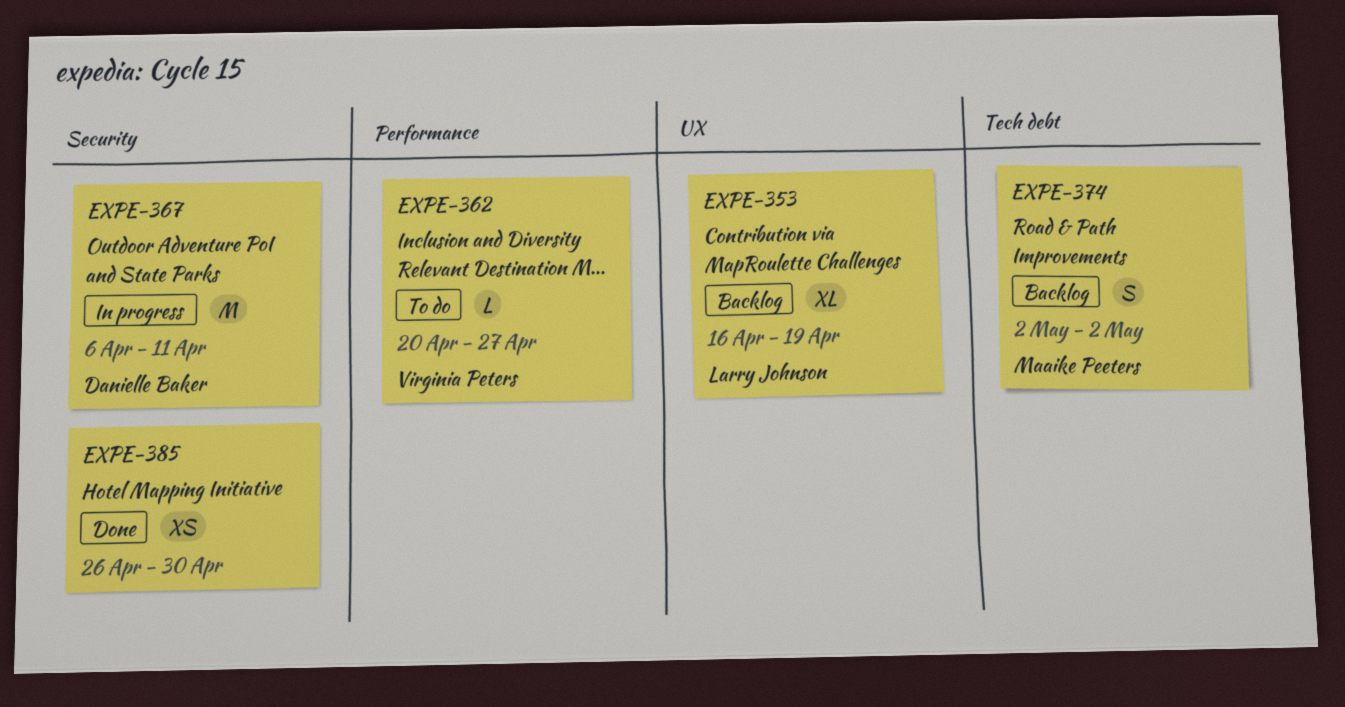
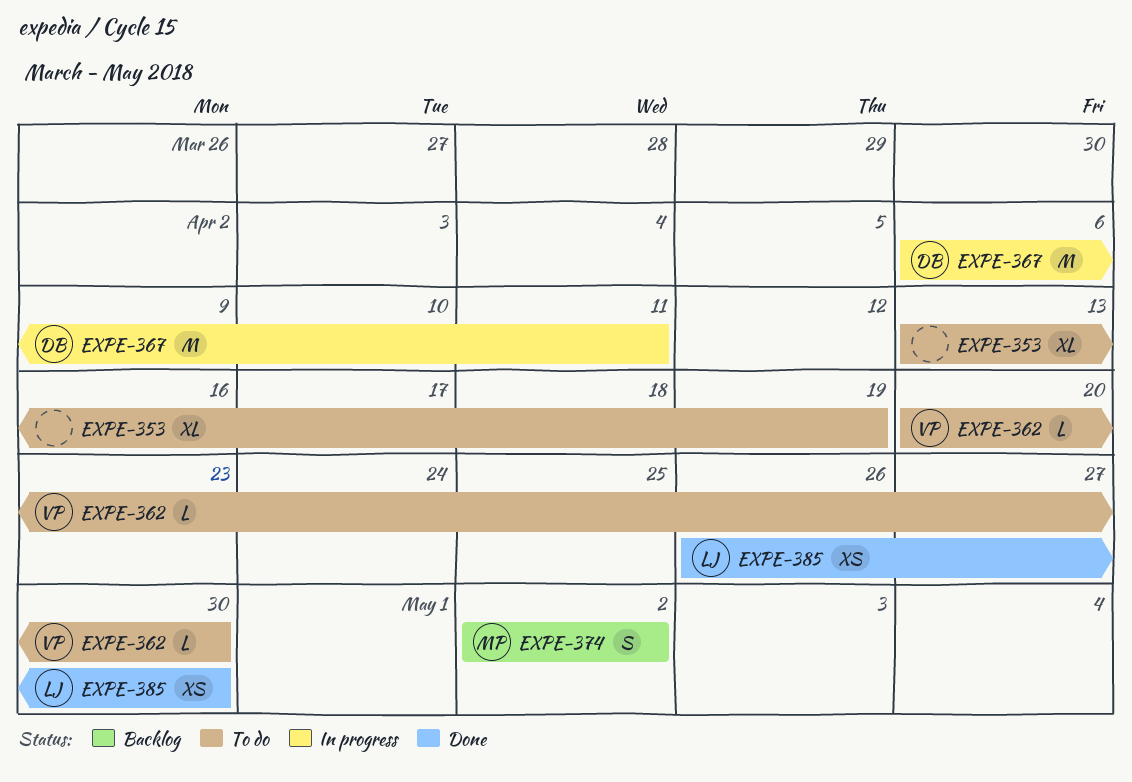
EXPE-353, status: Backlog -> To do
EXPE-353, owner: Larry Johnson -> none
EXPE-353, start: Apr 16 -> Apr 13
EXPE-362, due: Apr 27 -> Apr 30
EXPE-385, owner: none -> Larry Johnson

